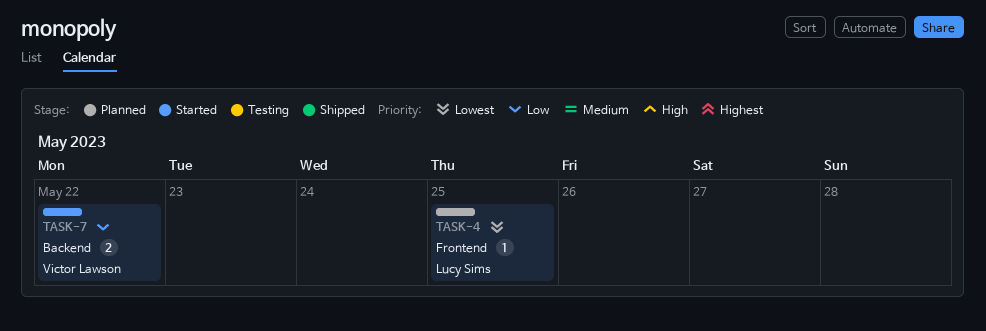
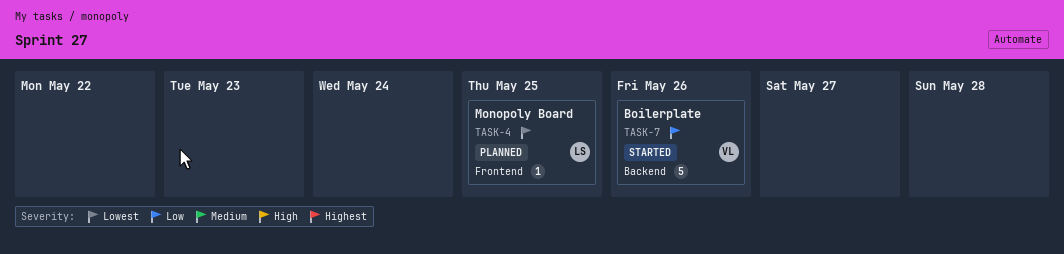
TASK-7, estimate: 2 -> 5
TASK-7, due: May 22 -> May 26

